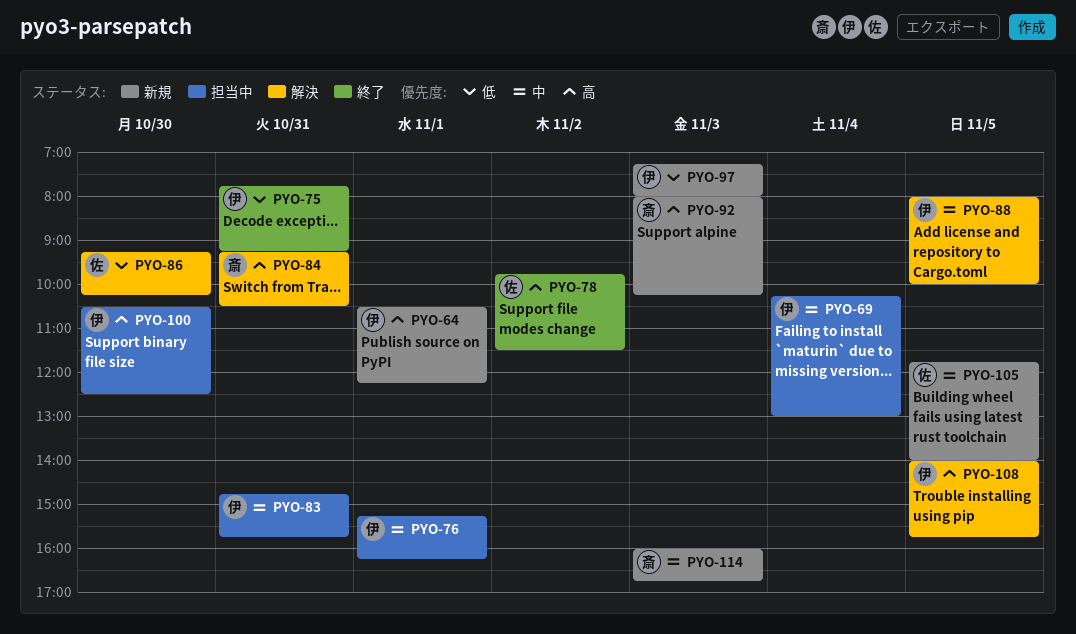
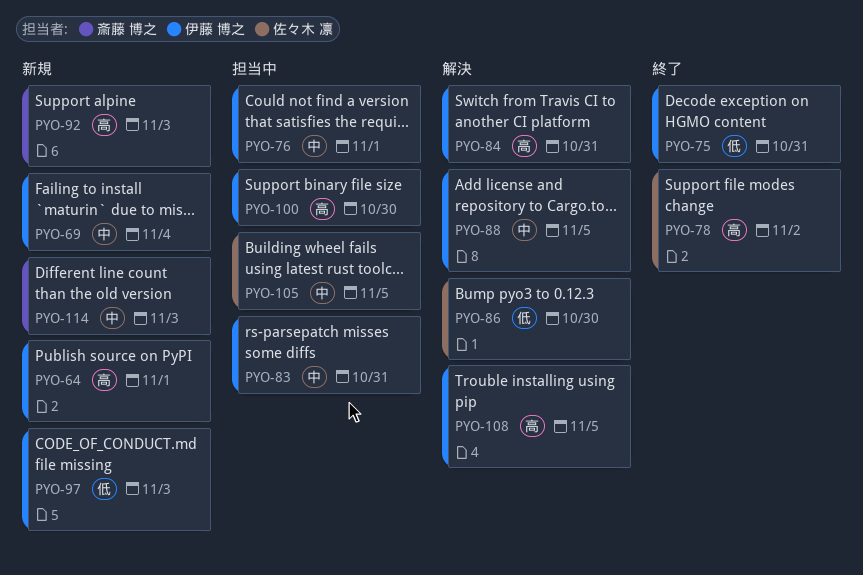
PYO-69, status: 担当中 -> 新規
PYO-84, owner: 斎藤 博之 -> 伊藤 博之
PYO-105, status: 新規 -> 担当中

